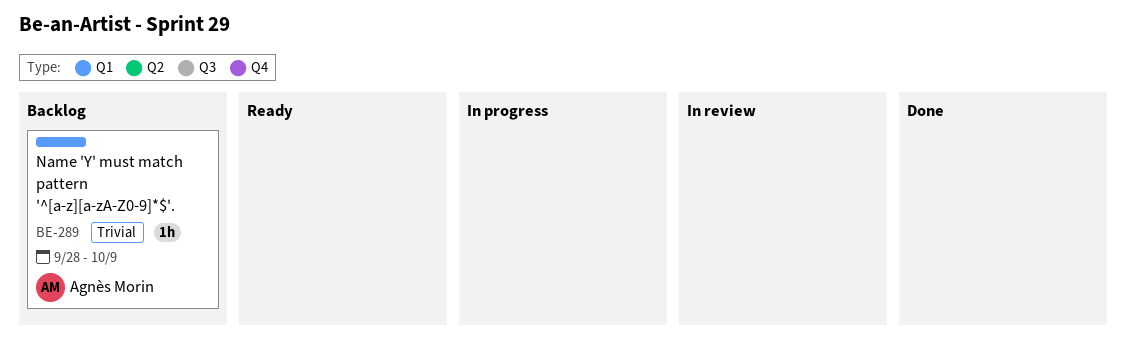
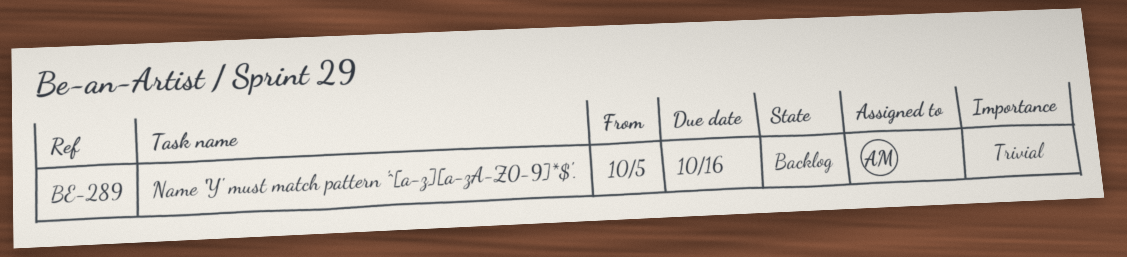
BE-289, start: Sep 28 -> Oct 5
BE-289, due: Oct 9 -> Oct 16

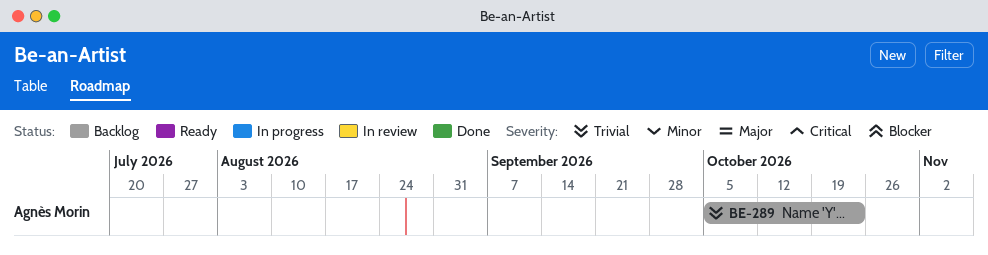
BE-289, due: Oct 16 -> Oct 23

